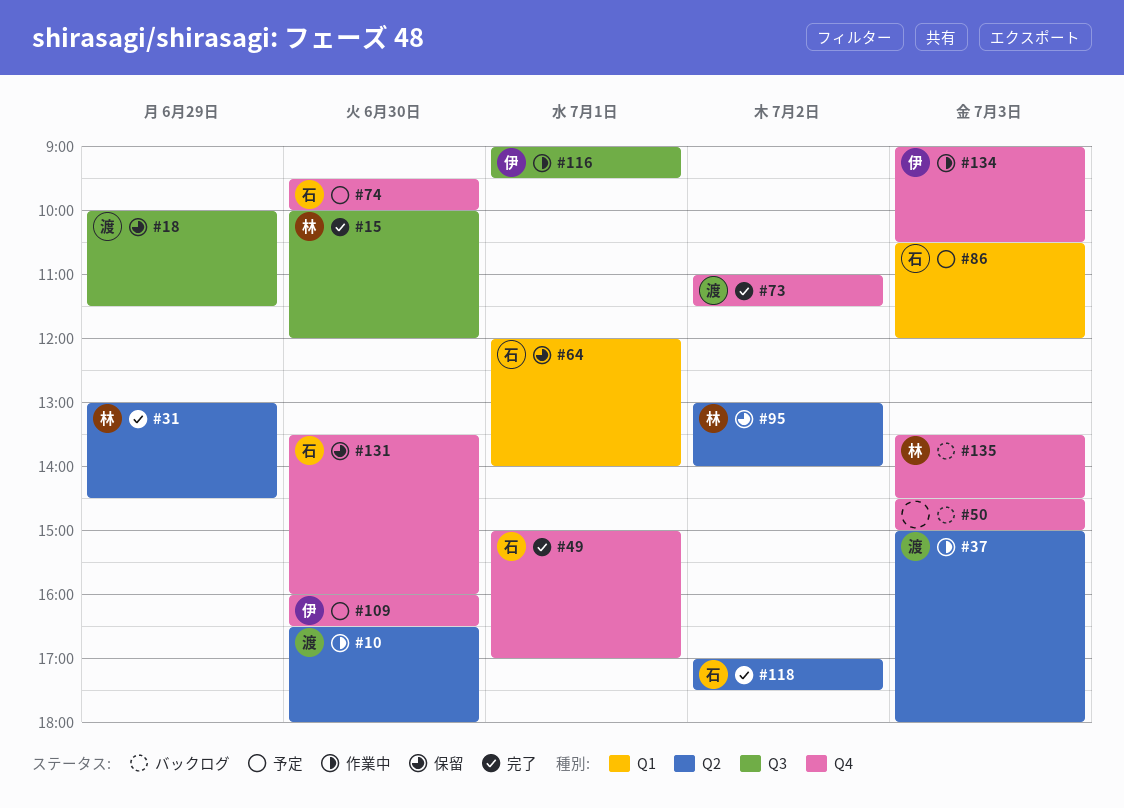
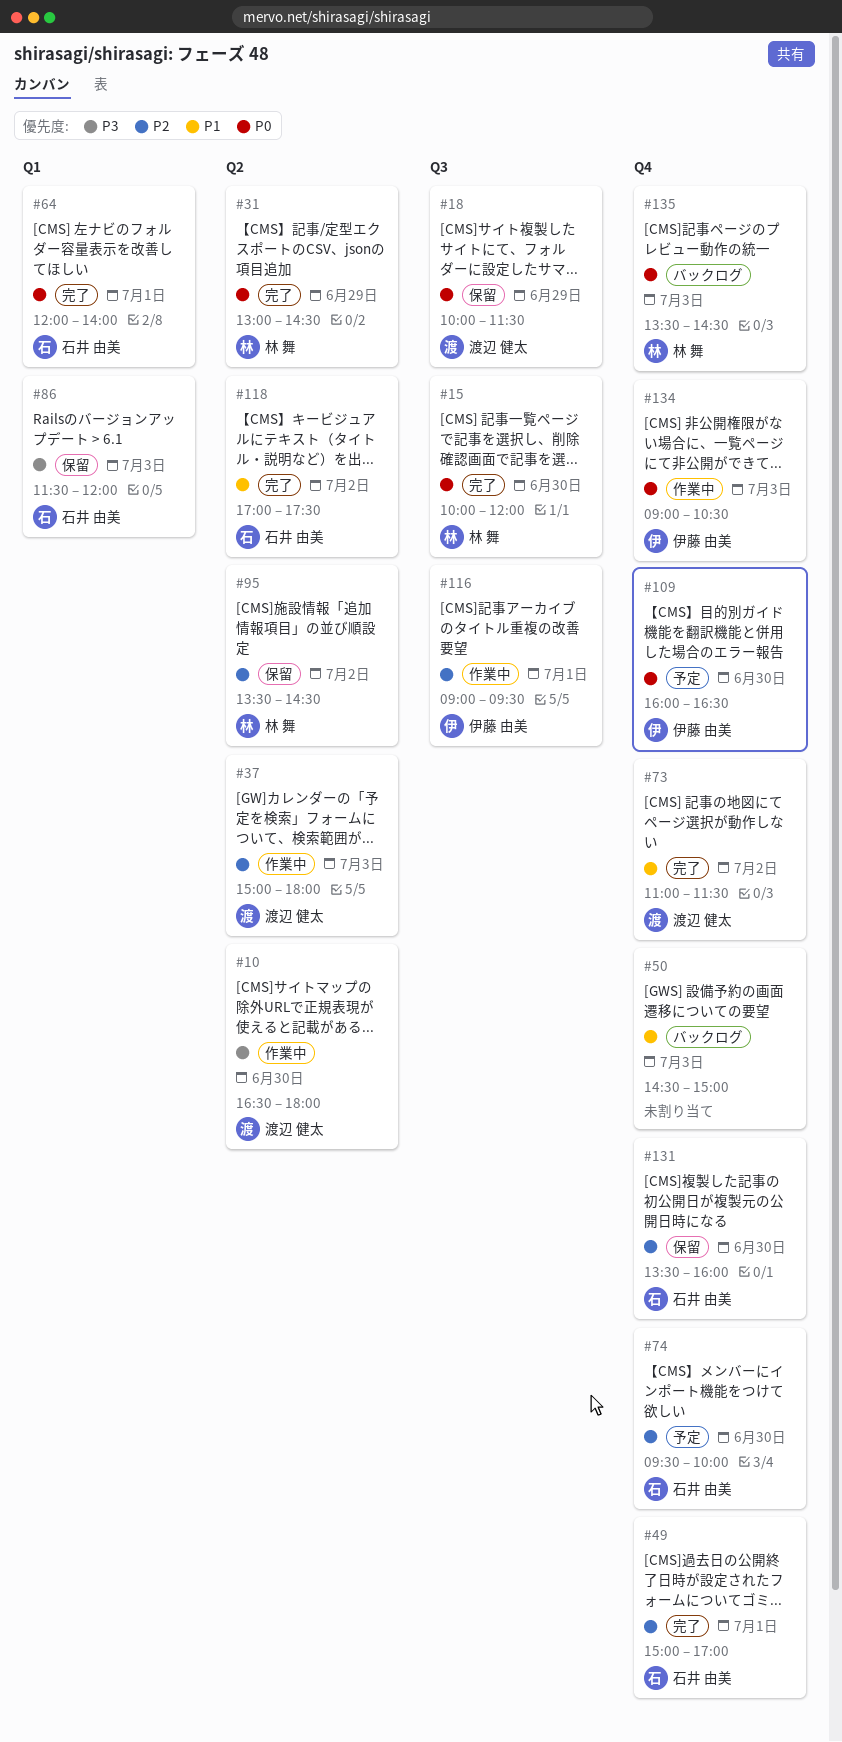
#64, status: 保留 -> 完了
#86, status: 予定 -> 保留
#86, begins: 10:30 -> 11:30
#95, begins: 13:00 -> 13:30
#95, ends: 14:00 -> 14:30

